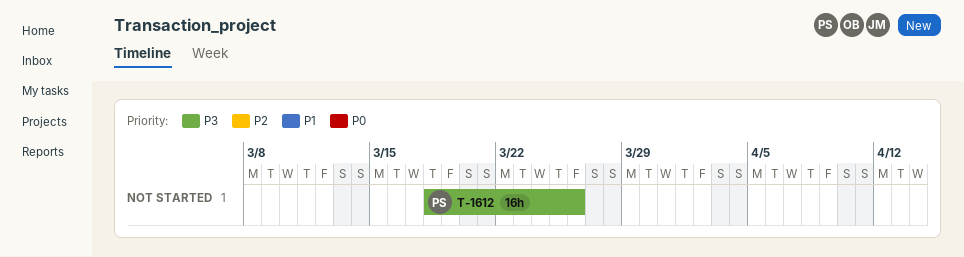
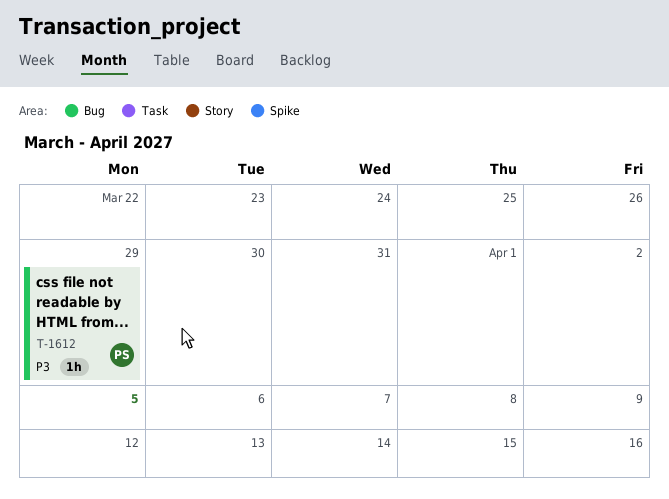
T-1612, estimate: 16h -> 1h
T-1612, due: Mar 26 -> Mar 29

